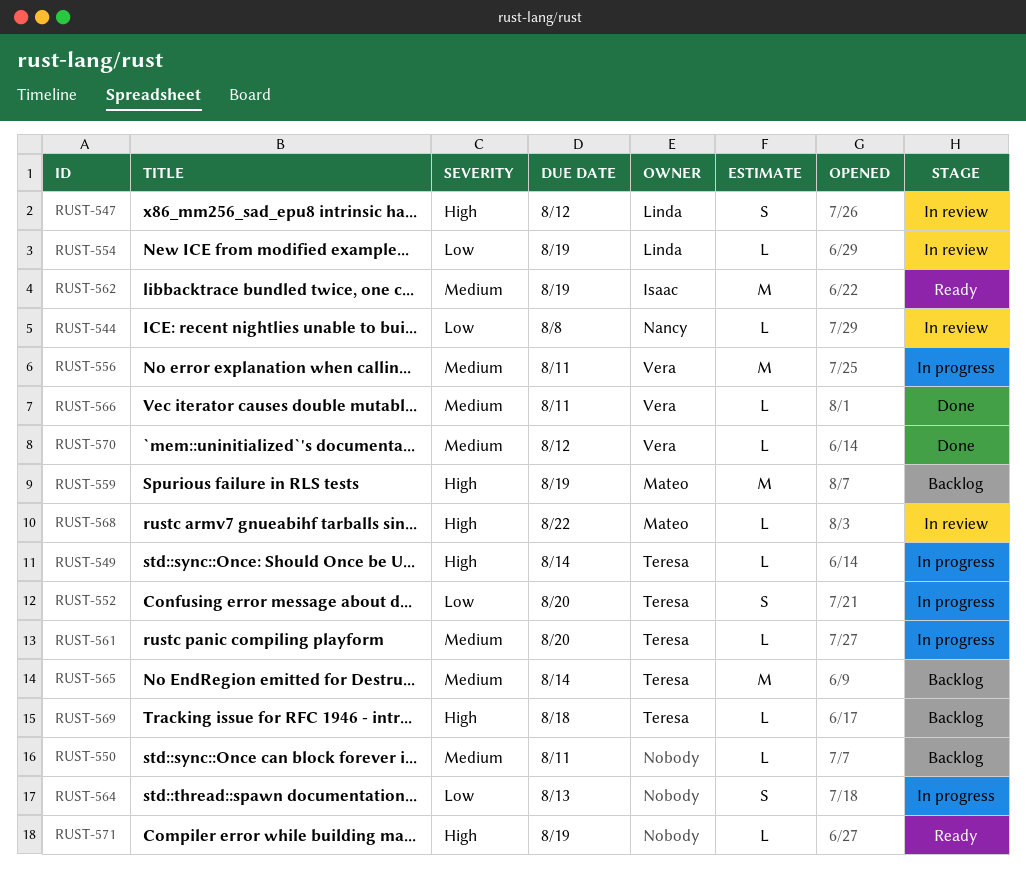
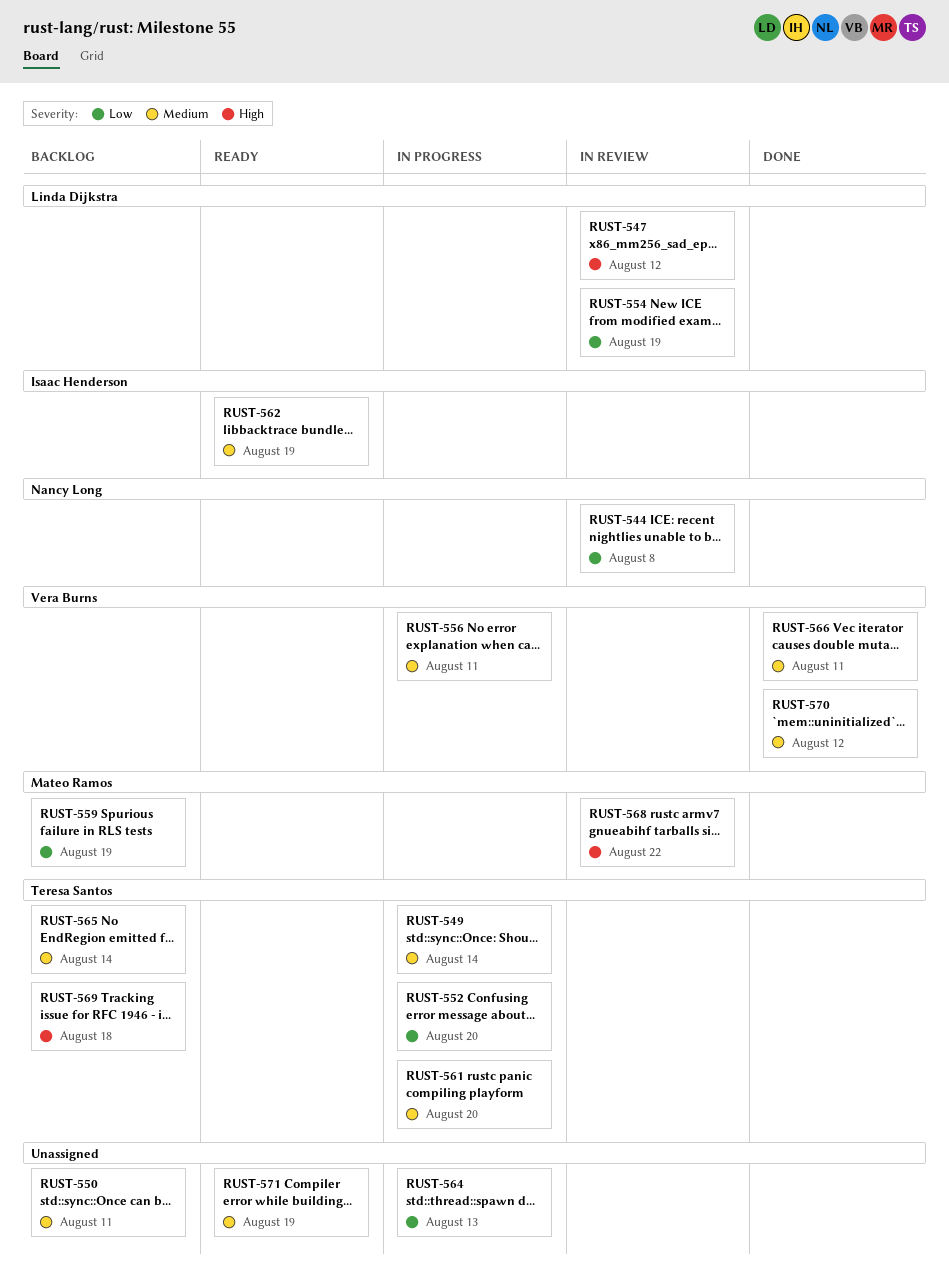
RUST-549, priority: High -> Medium
RUST-559, priority: High -> Low
RUST-571, priority: High -> Medium

